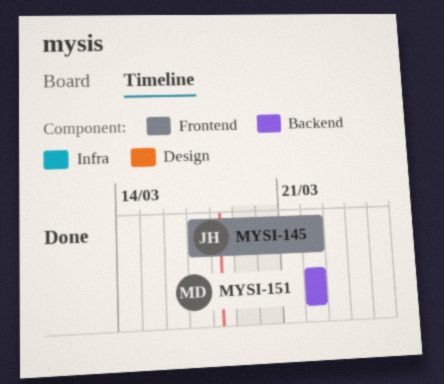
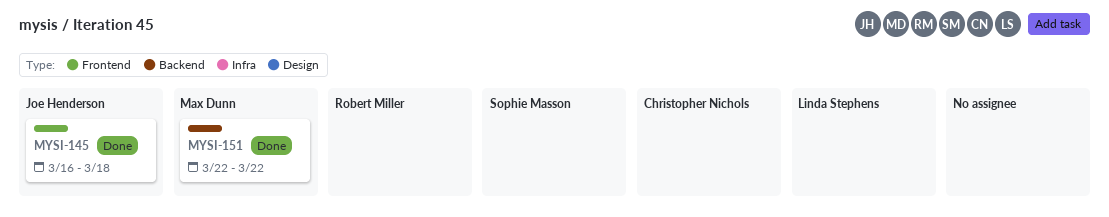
MYSI-145, start: Mar 17 -> Mar 16
MYSI-145, due: Mar 22 -> Mar 18

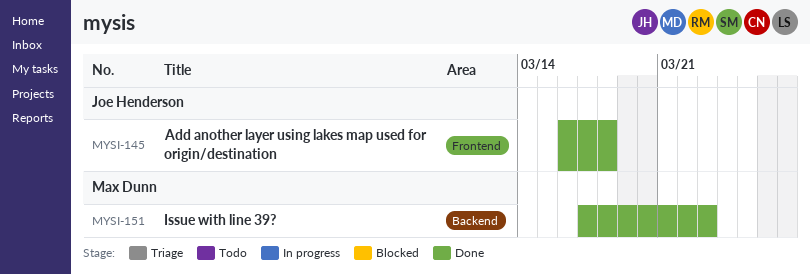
MYSI-151, start: Mar 22 -> Mar 17
MYSI-151, due: Mar 22 -> Mar 23

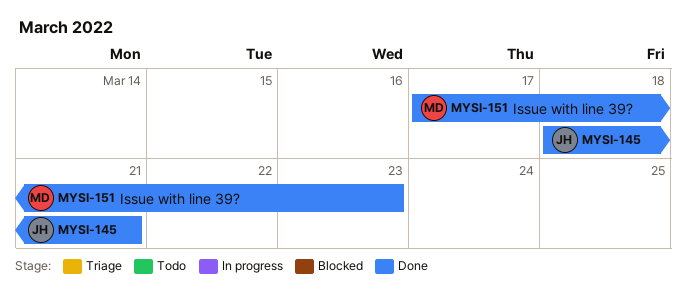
MYSI-145, start: Mar 16 -> Mar 18
MYSI-145, due: Mar 18 -> Mar 21

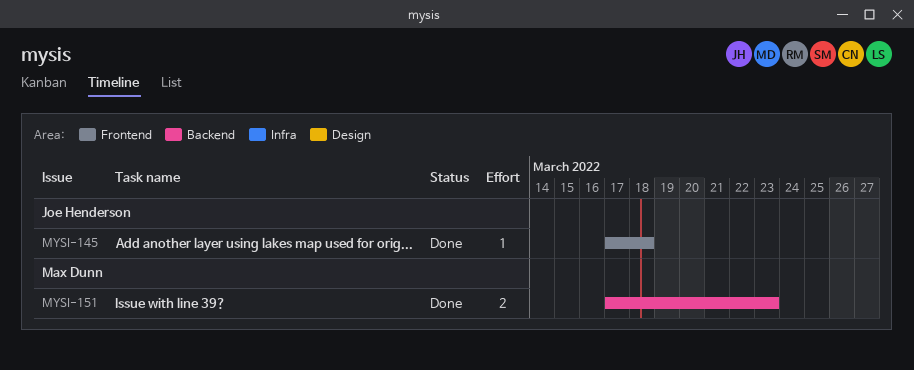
MYSI-145, start: Mar 18 -> Mar 17
MYSI-145, due: Mar 21 -> Mar 18

